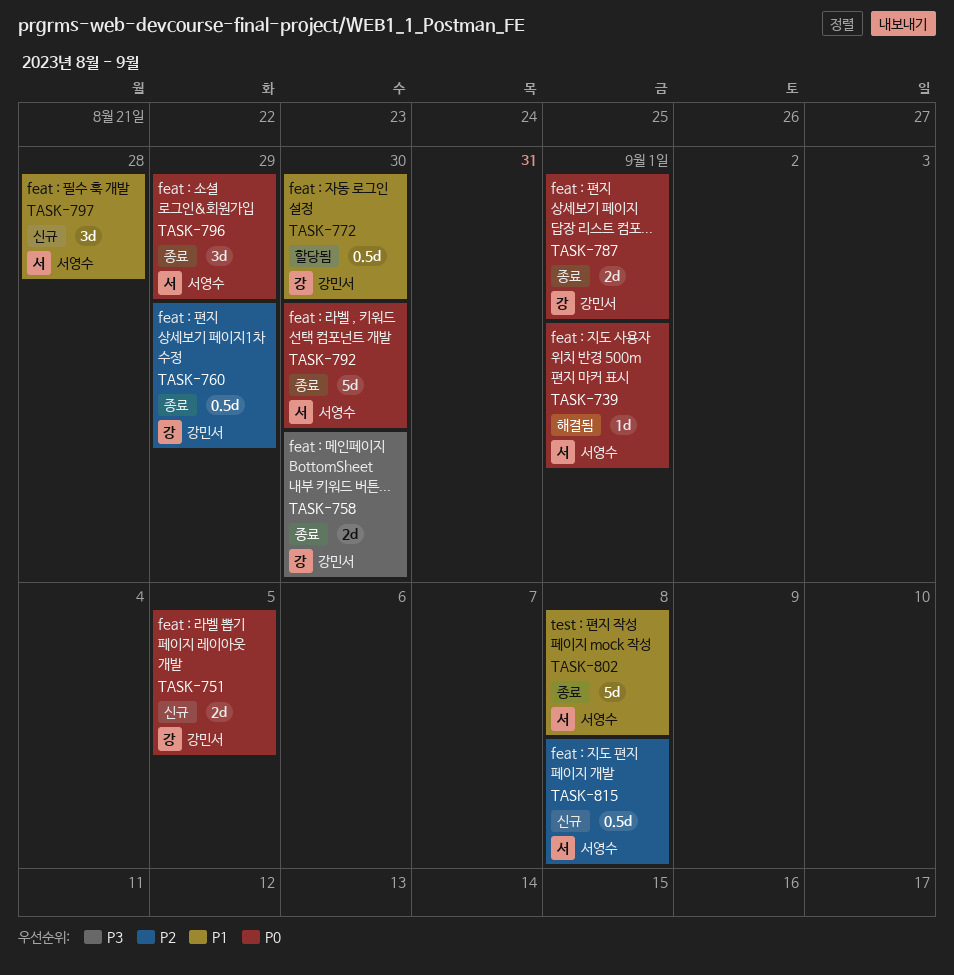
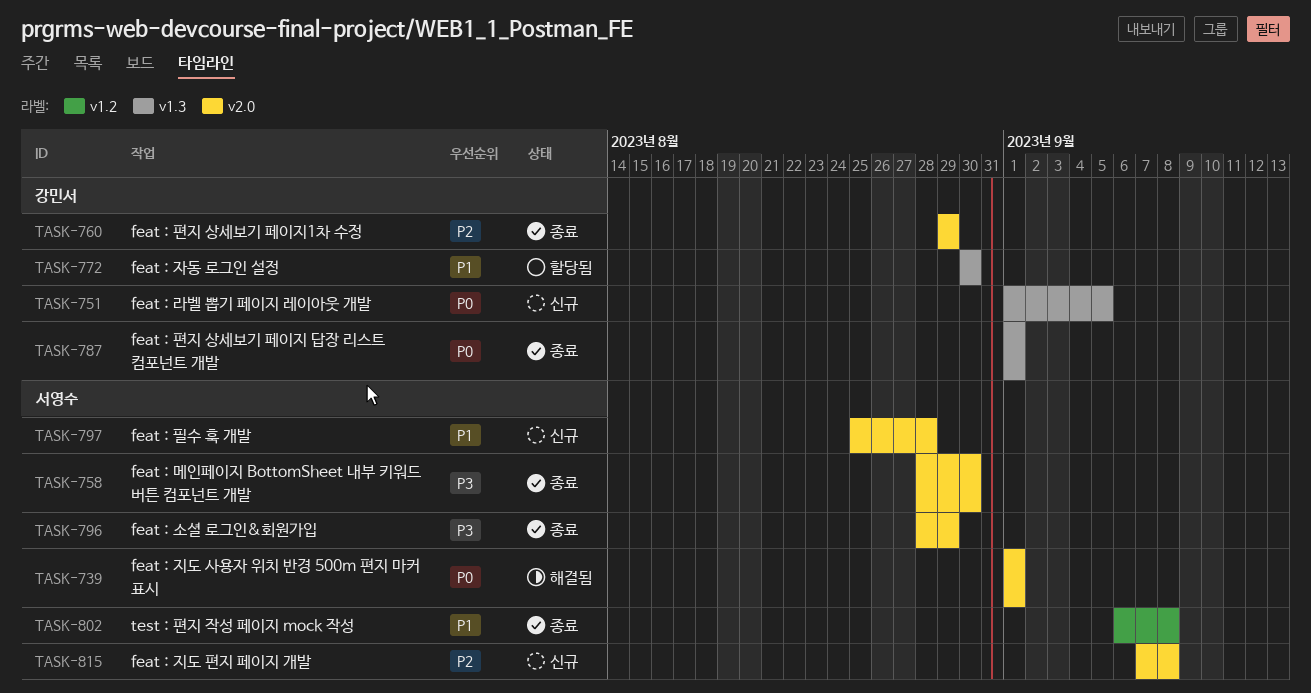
TASK-758, owner: 강민서 -> 서영수
TASK-792: present -> none
TASK-796, priority: P0 -> P3

